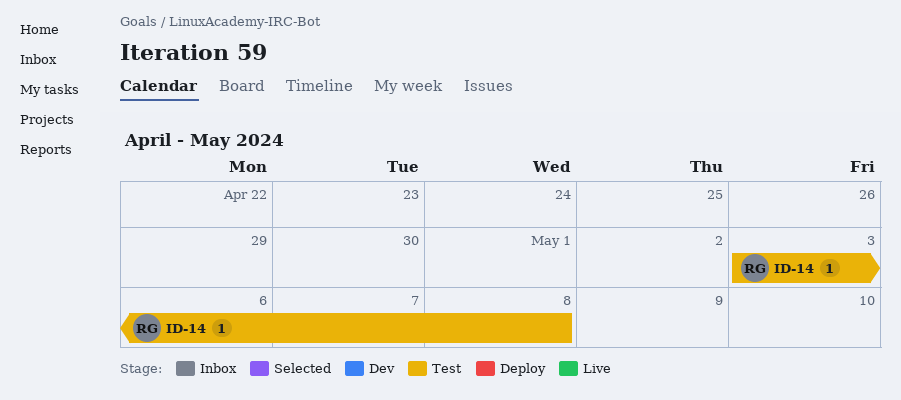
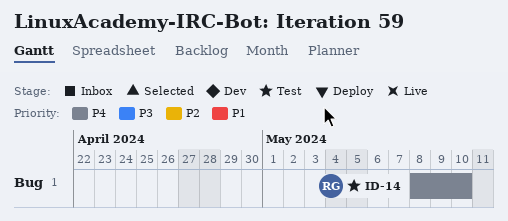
ID-14, start: May 3 -> May 8
ID-14, due: May 8 -> May 10

